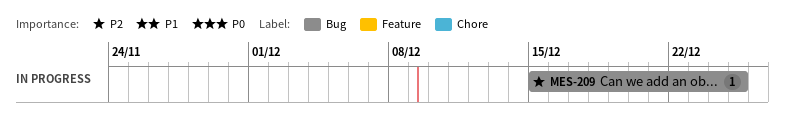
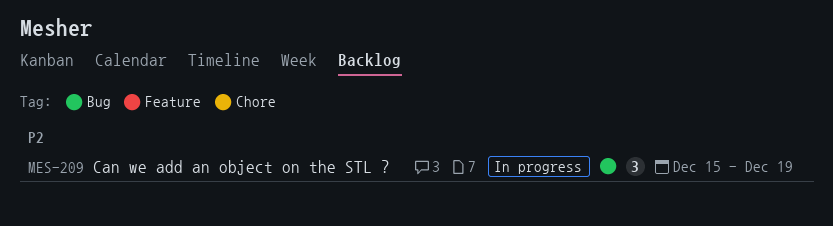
MES-209, estimate: 1 -> 3
MES-209, due: Dec 25 -> Dec 19

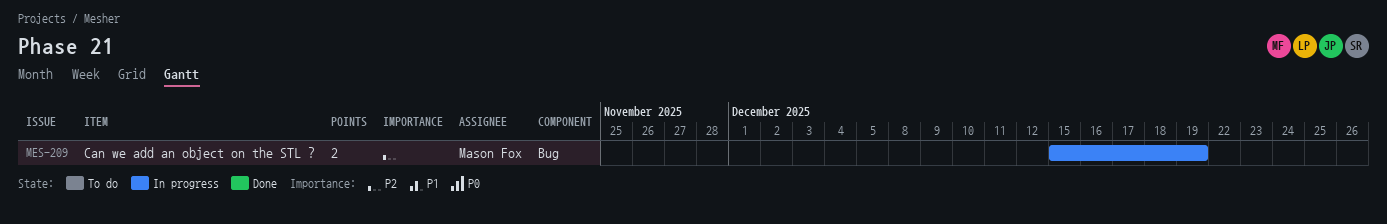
MES-209, estimate: 3 -> 2

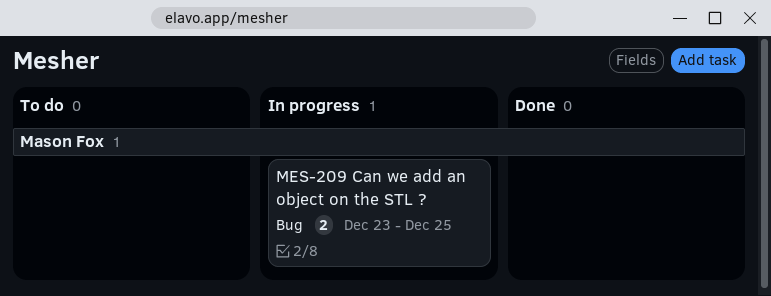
MES-209, start: Dec 15 -> Dec 23
MES-209, due: Dec 19 -> Dec 25

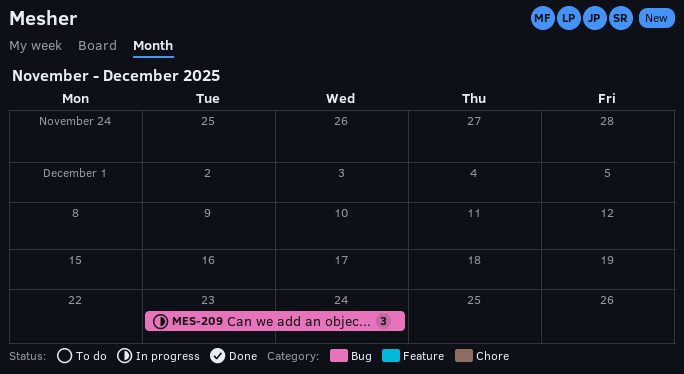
MES-209, estimate: 2 -> 3
MES-209, due: Dec 25 -> Dec 24

